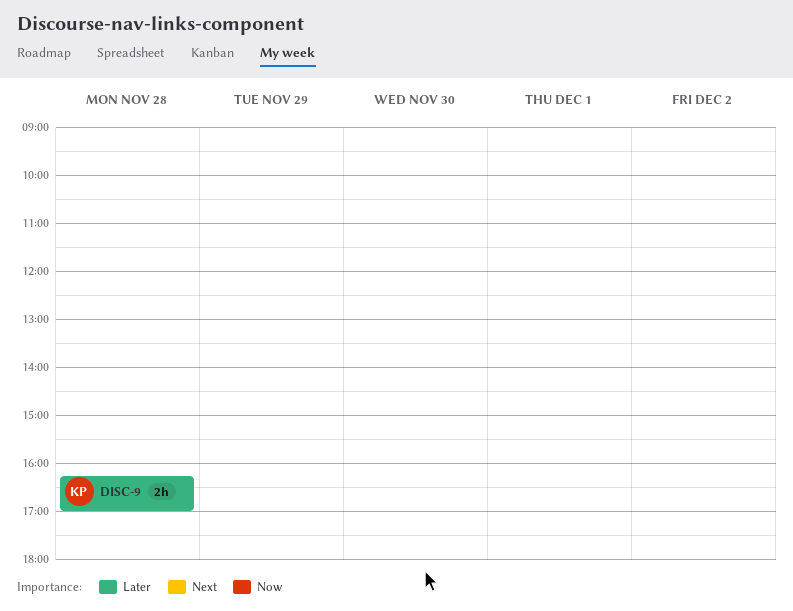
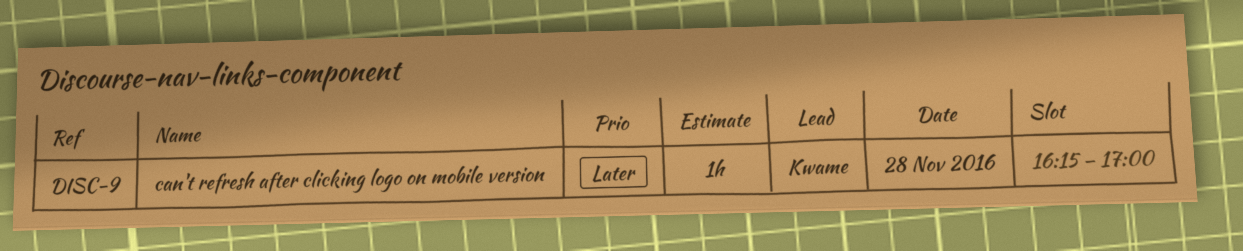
DISC-9, estimate: 2h -> 1h

